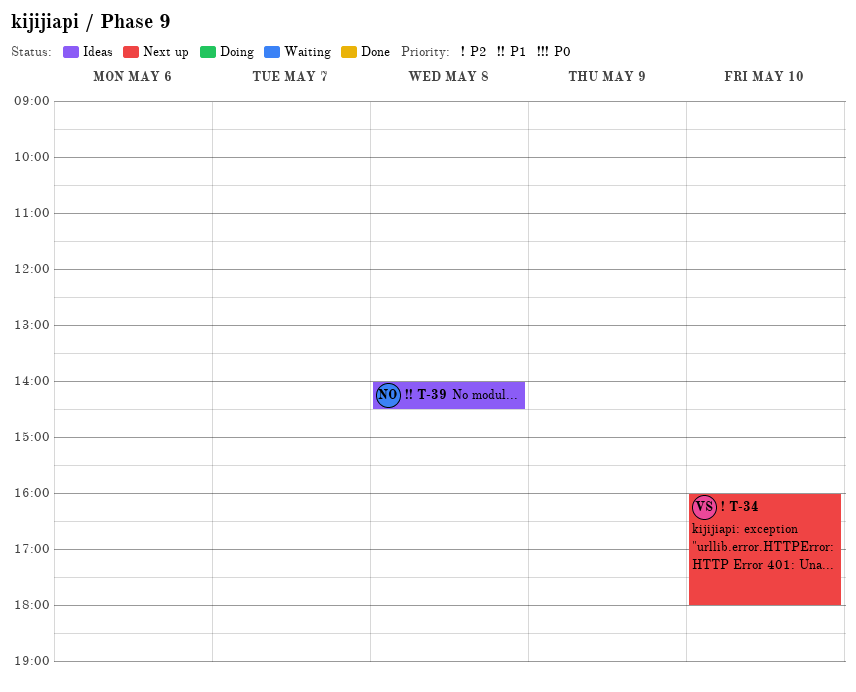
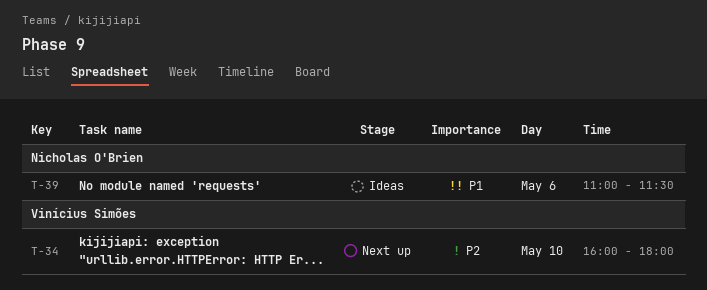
T-39, day: May 8 -> May 6
T-39, begins: 14:00 -> 11:00
T-39, ends: 14:30 -> 11:30

